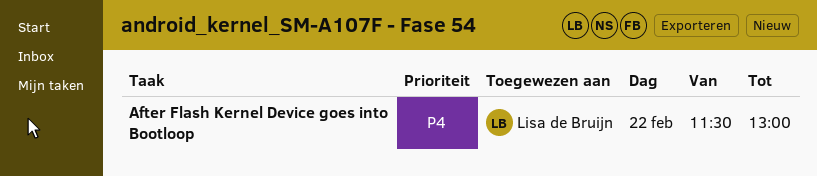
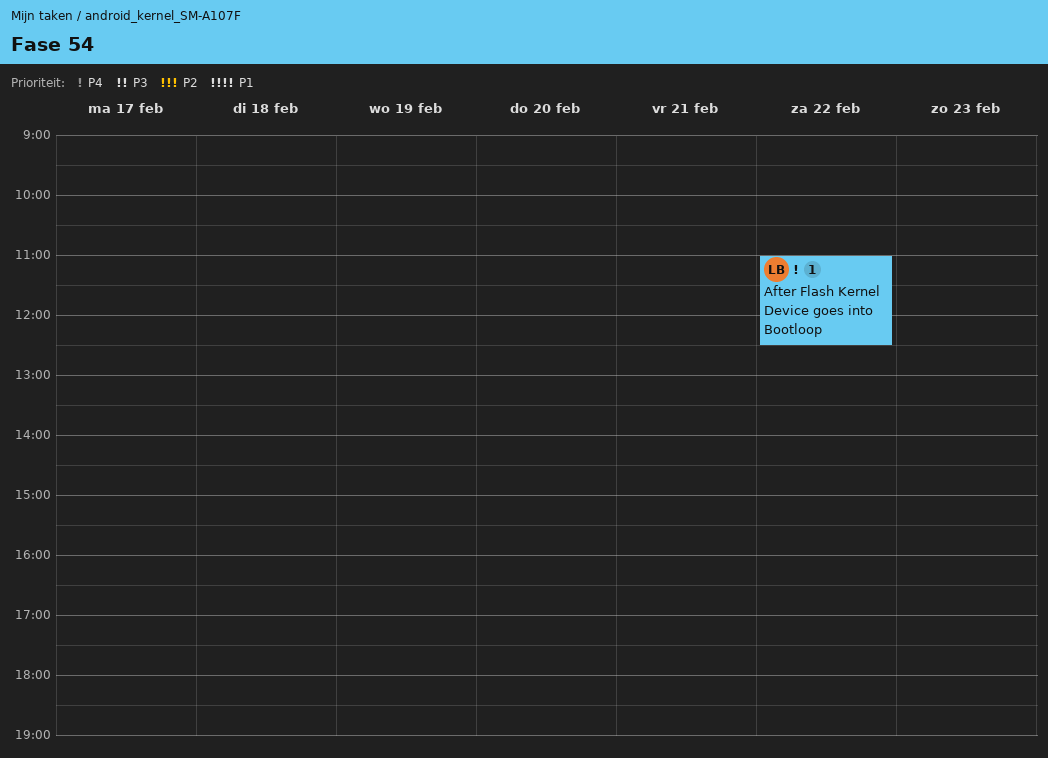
After Flash Kernel Device goes into Bootloop, begins: 11:30 -> 11:00
After Flash Kernel Device goes into Bootloop, ends: 13:00 -> 12:30

